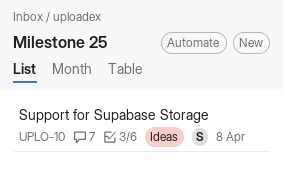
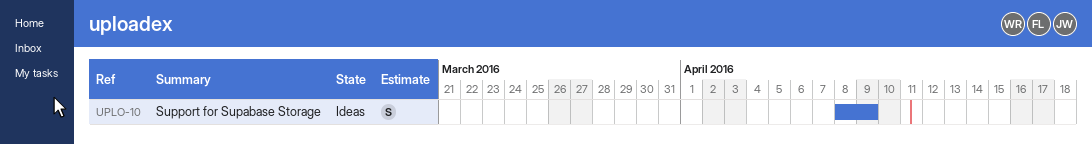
UPLO-10, due: Apr 8 -> Apr 9

